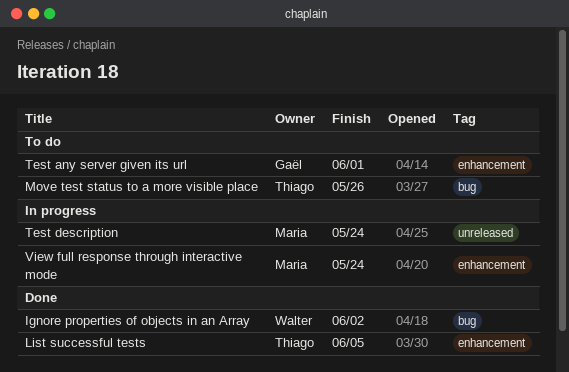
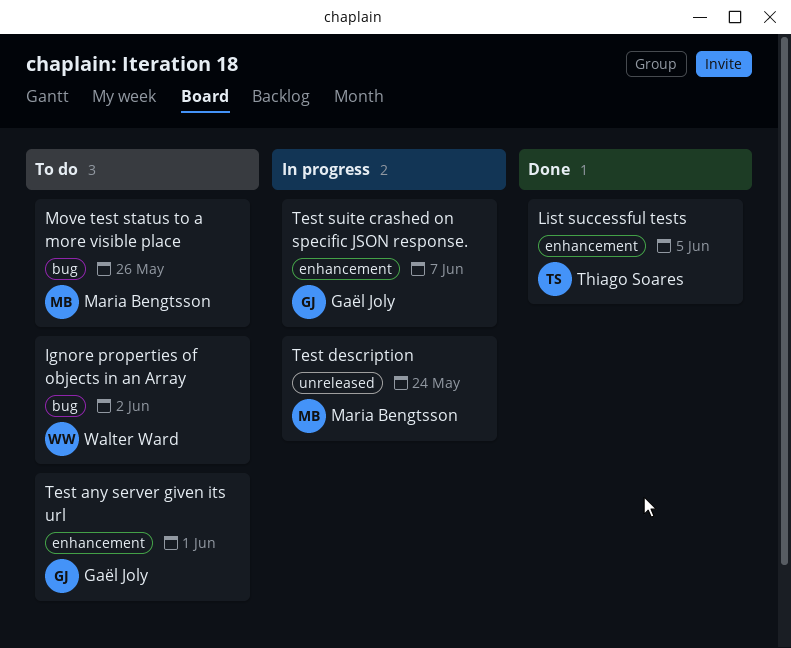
Ignore properties of objects in an Array, status: Done -> To do
Move test status to a more visible place, owner: Thiago Soares -> Maria Bengtsson
Test suite crashed on specific JSON response.: none -> present
View full response through interactive mode: present -> none

